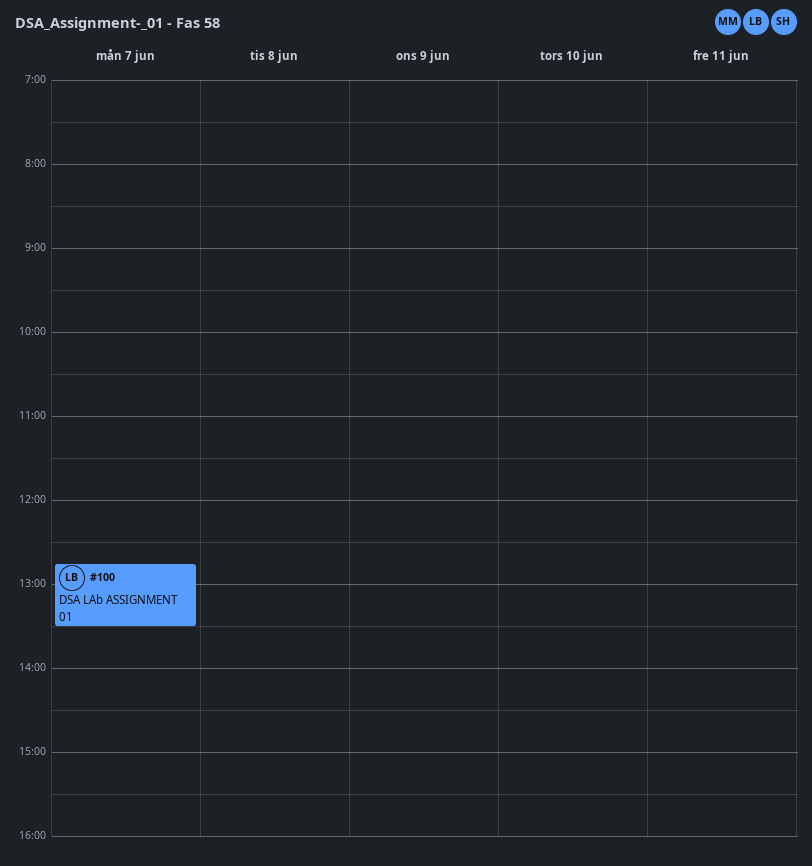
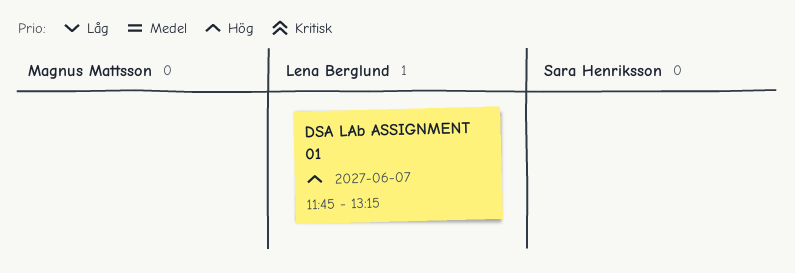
DSA LAb ASSIGNMENT 01, begins: 12:45 -> 11:45
DSA LAb ASSIGNMENT 01, ends: 13:30 -> 13:15

